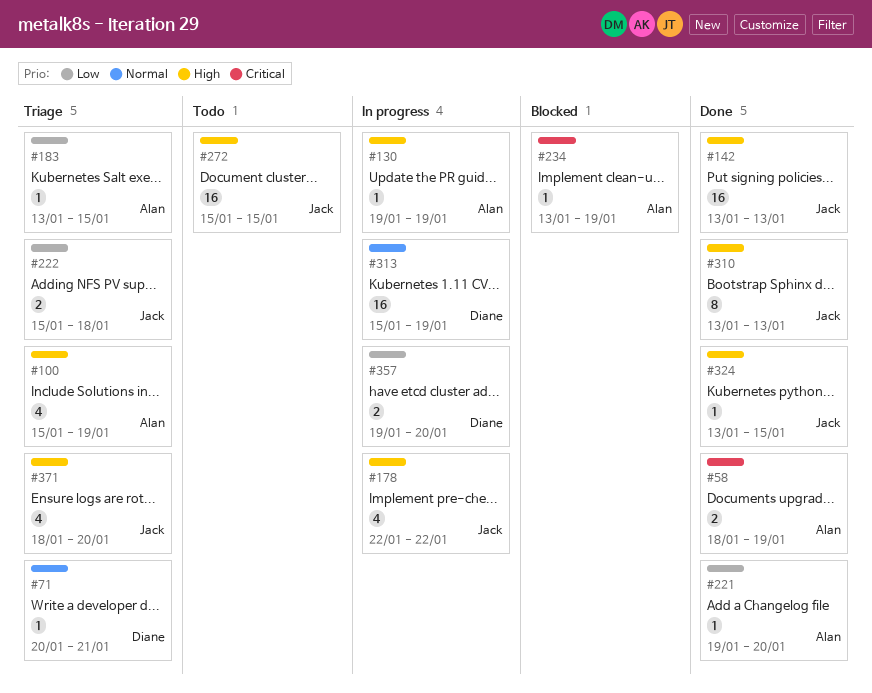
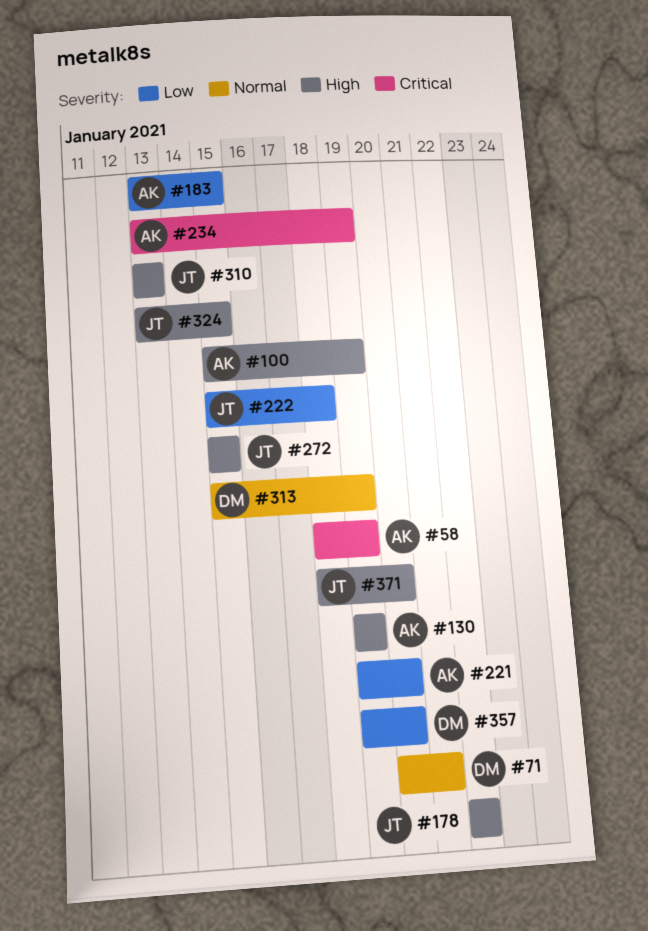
#142: present -> none

